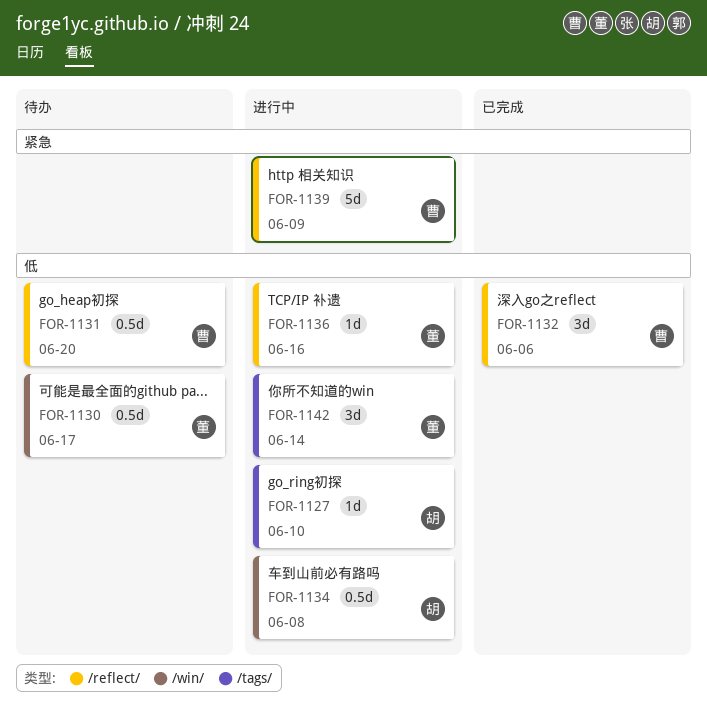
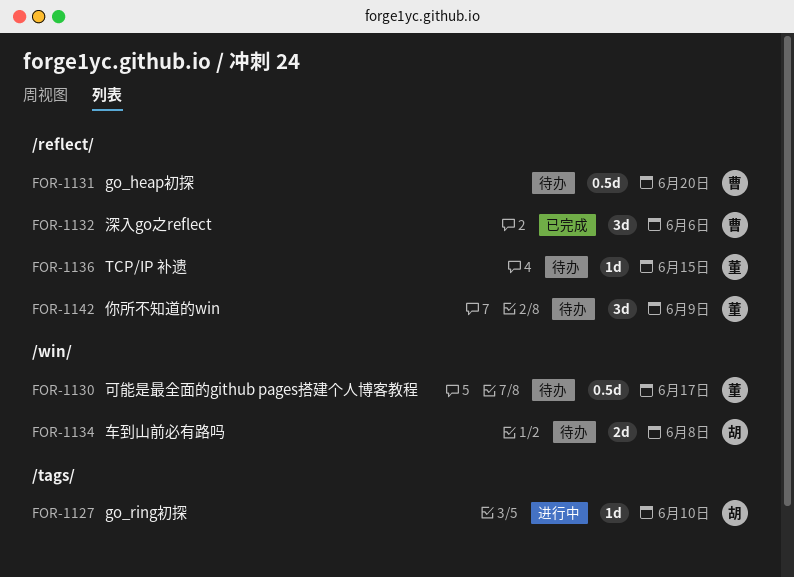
FOR-1134, status: 进行中 -> 待办
FOR-1134, estimate: 0.5d -> 2d
FOR-1136, status: 进行中 -> 待办
FOR-1136, due: Jun 16 -> Jun 15
FOR-1139: present -> none
FOR-1142, status: 进行中 -> 待办
FOR-1142, label: /tags/ -> /reflect/
FOR-1142, due: Jun 14 -> Jun 9

